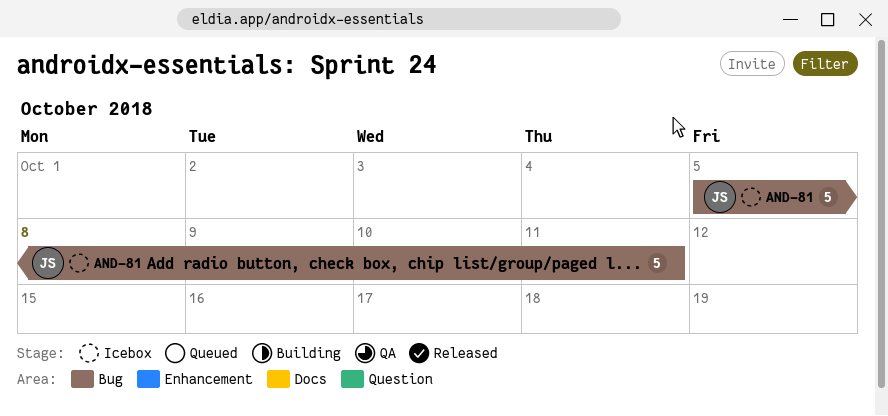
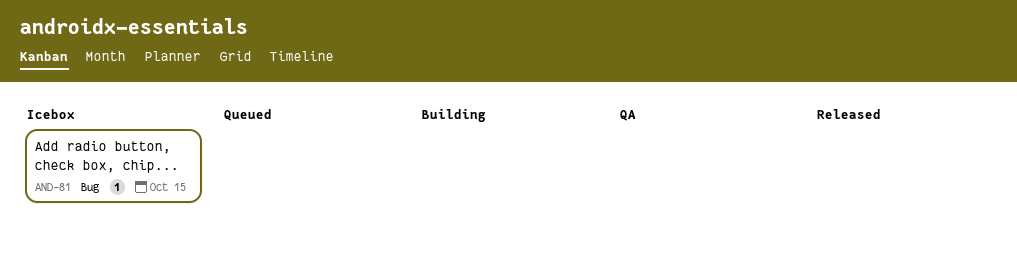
AND-81, estimate: 5 -> 1
AND-81, due: Oct 11 -> Oct 15

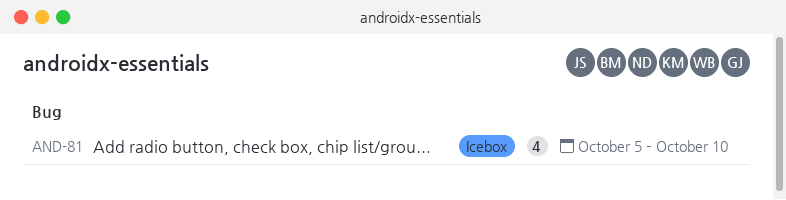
AND-81, estimate: 1 -> 4
AND-81, due: Oct 15 -> Oct 10

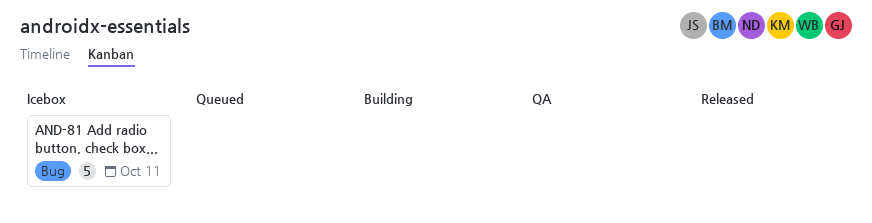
AND-81, estimate: 4 -> 5
AND-81, due: Oct 10 -> Oct 11

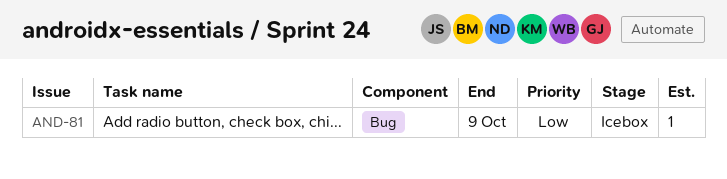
AND-81, estimate: 5 -> 1
AND-81, due: Oct 11 -> Oct 9

